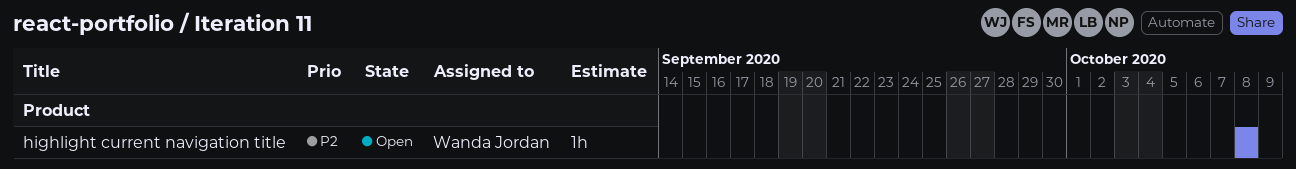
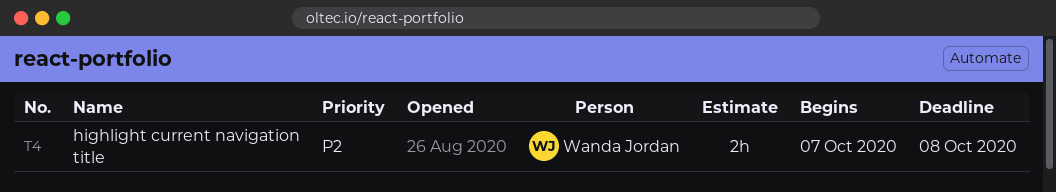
highlight current navigation title, estimate: 1h -> 2h
highlight current navigation title, start: Oct 8 -> Oct 7

